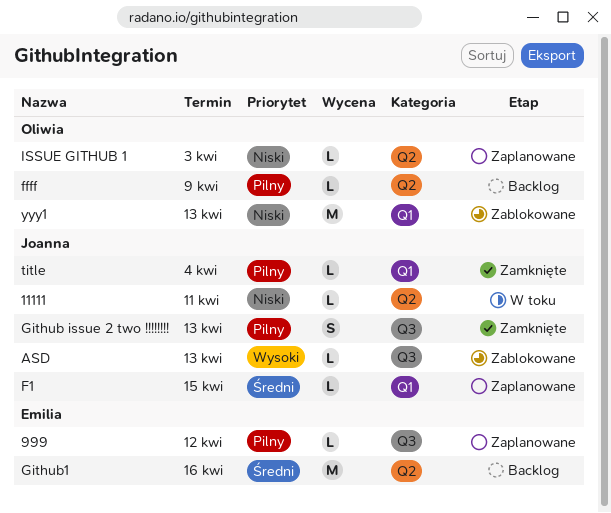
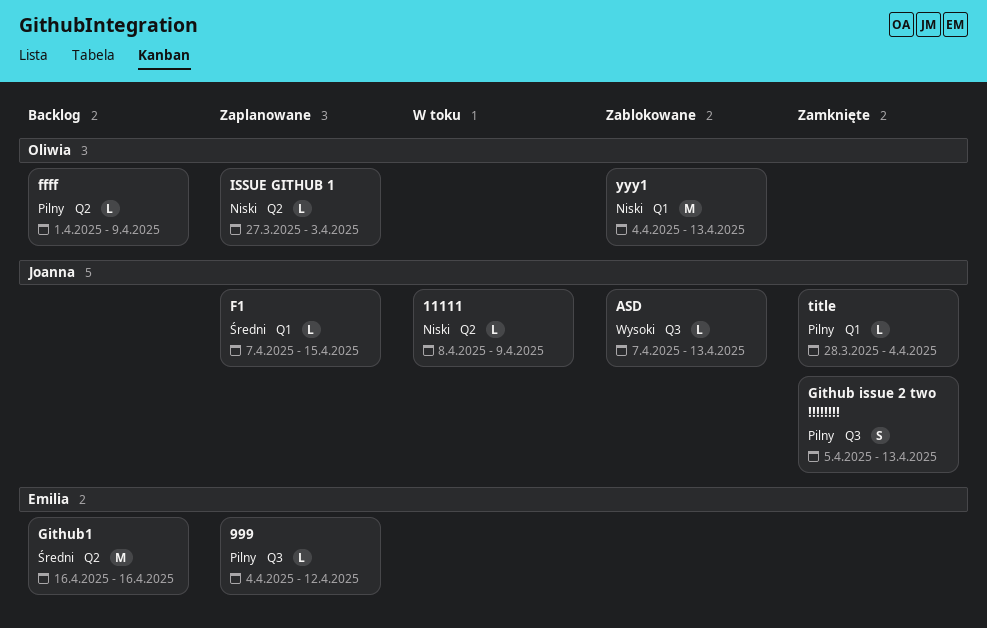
11111, due: Apr 11 -> Apr 9

